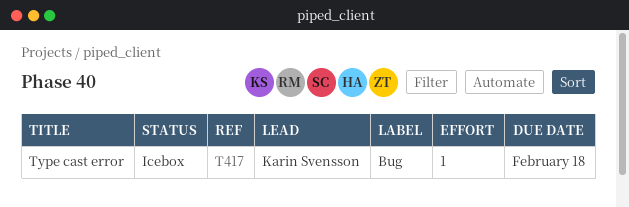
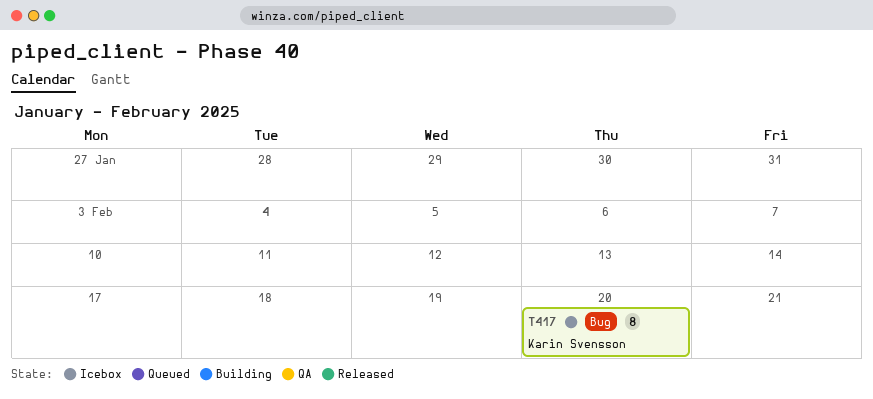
T417, estimate: 1 -> 8
T417, due: Feb 18 -> Feb 20

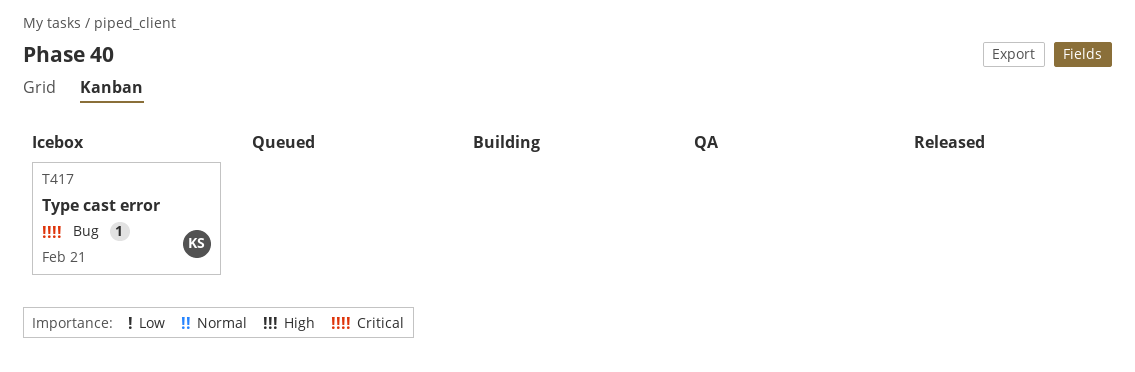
T417, estimate: 8 -> 1
T417, due: Feb 20 -> Feb 21

